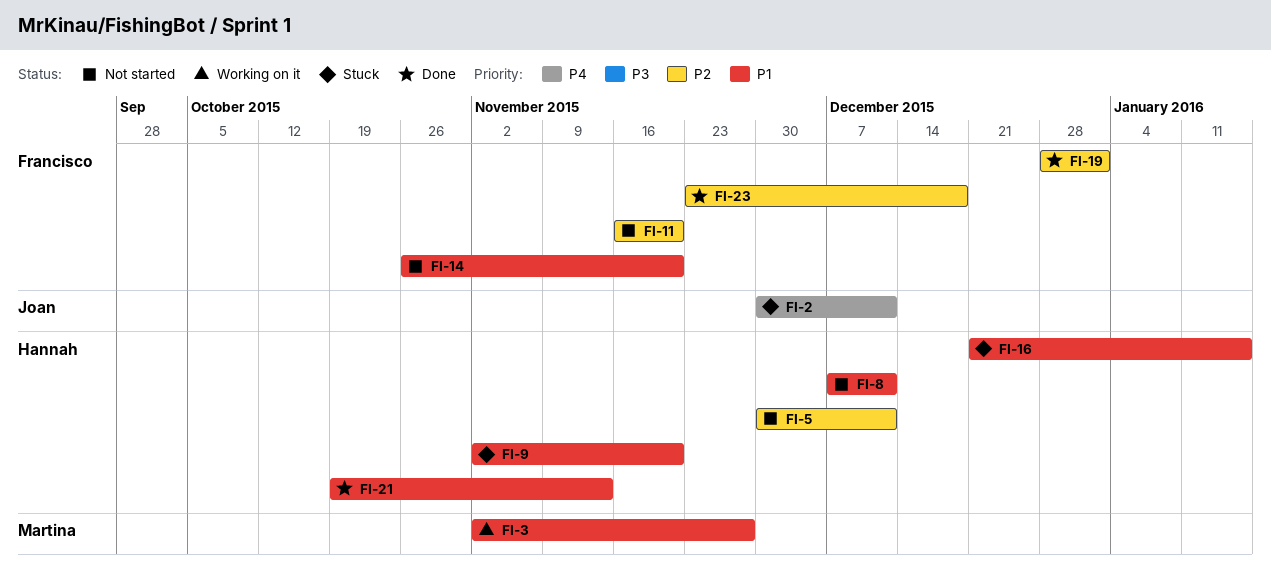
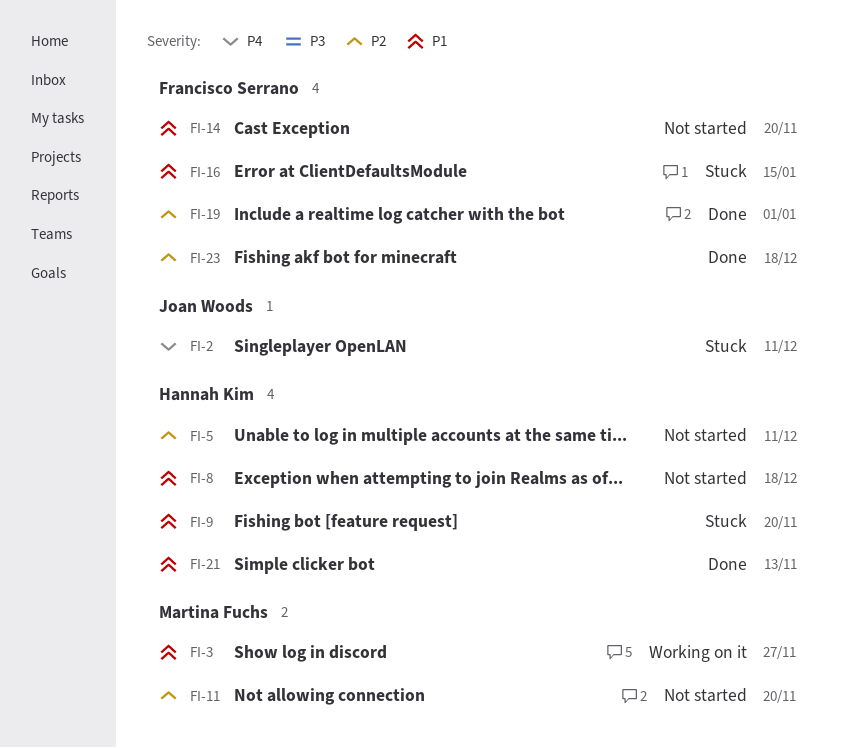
FI-8, due: Dec 11 -> Dec 18
FI-11, owner: Francisco Serrano -> Martina Fuchs
FI-16, owner: Hannah Kim -> Francisco Serrano

